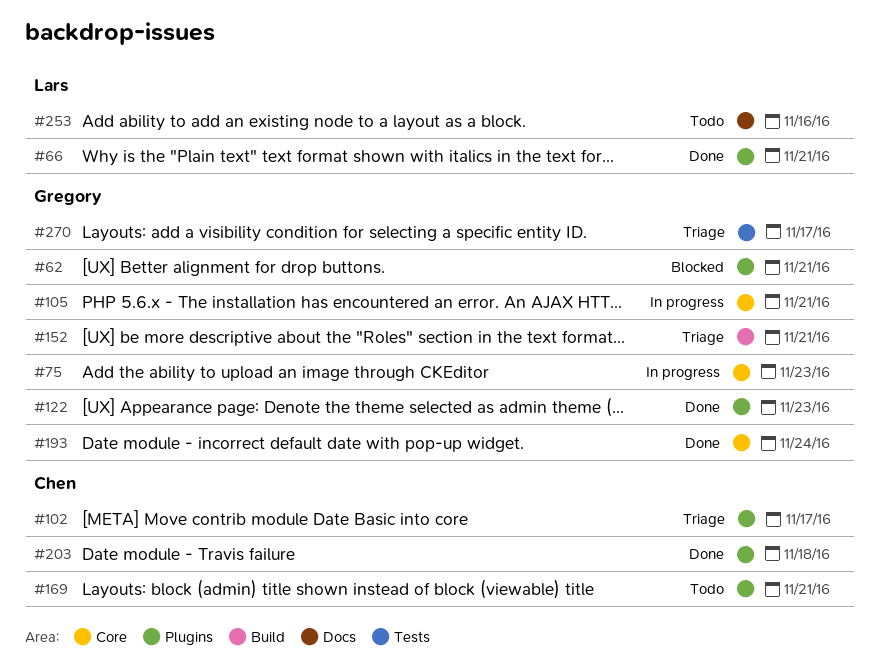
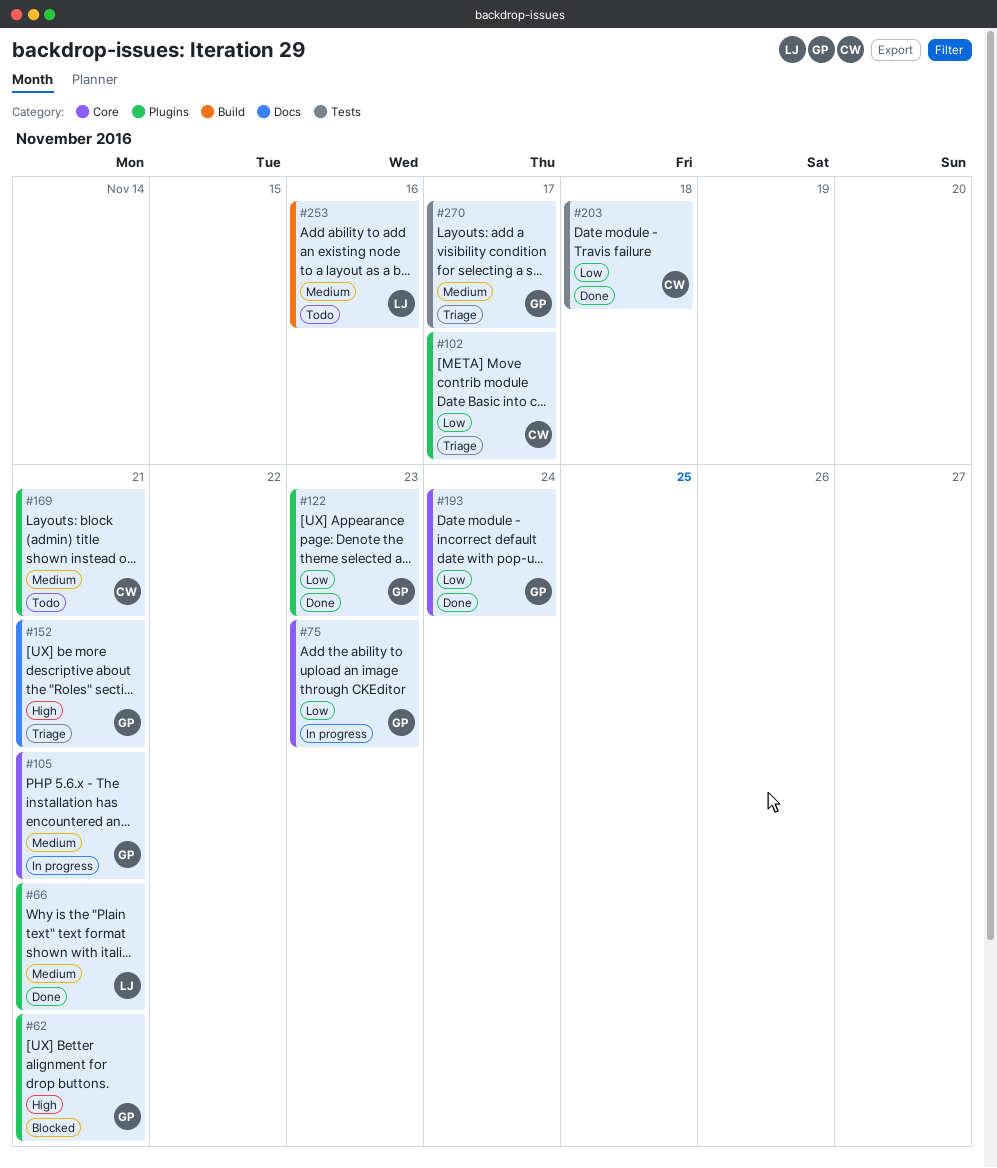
#152, label: Build -> Docs
#203, label: Plugins -> Tests
#253, label: Docs -> Build

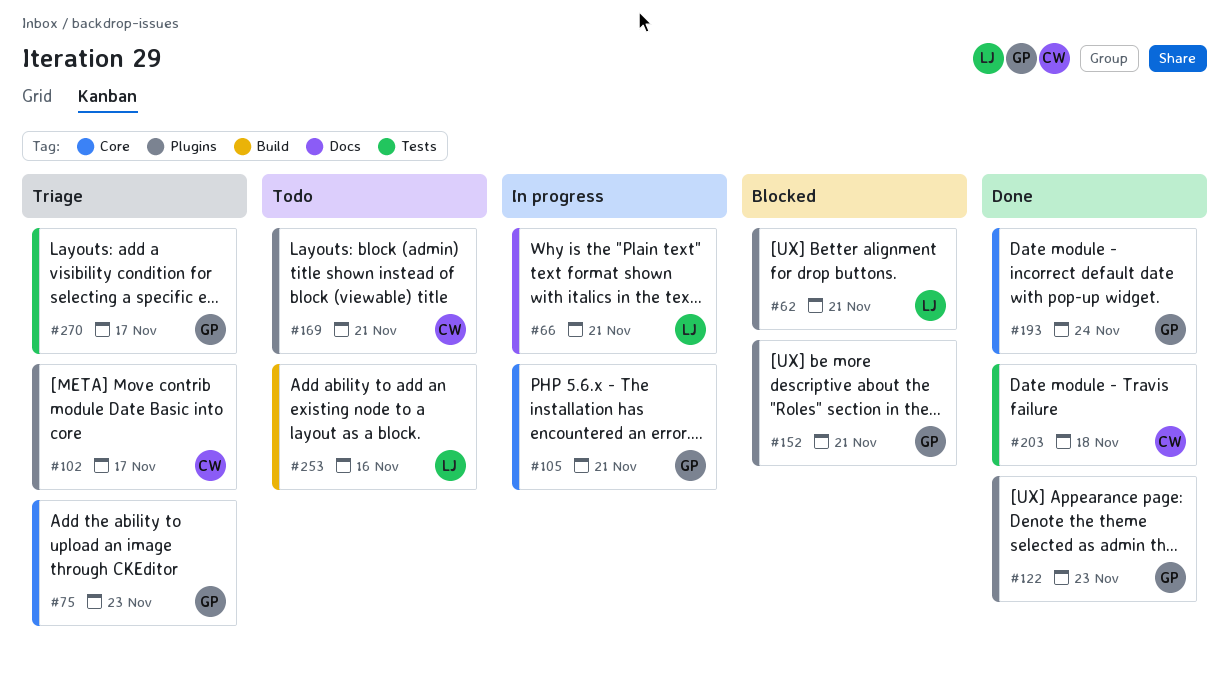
#62, owner: GP -> LJ
#66, status: Done -> In progress
#66, label: Plugins -> Docs
#75, status: In progress -> Triage
#152, status: Triage -> Blocked
#152, label: Docs -> Plugins

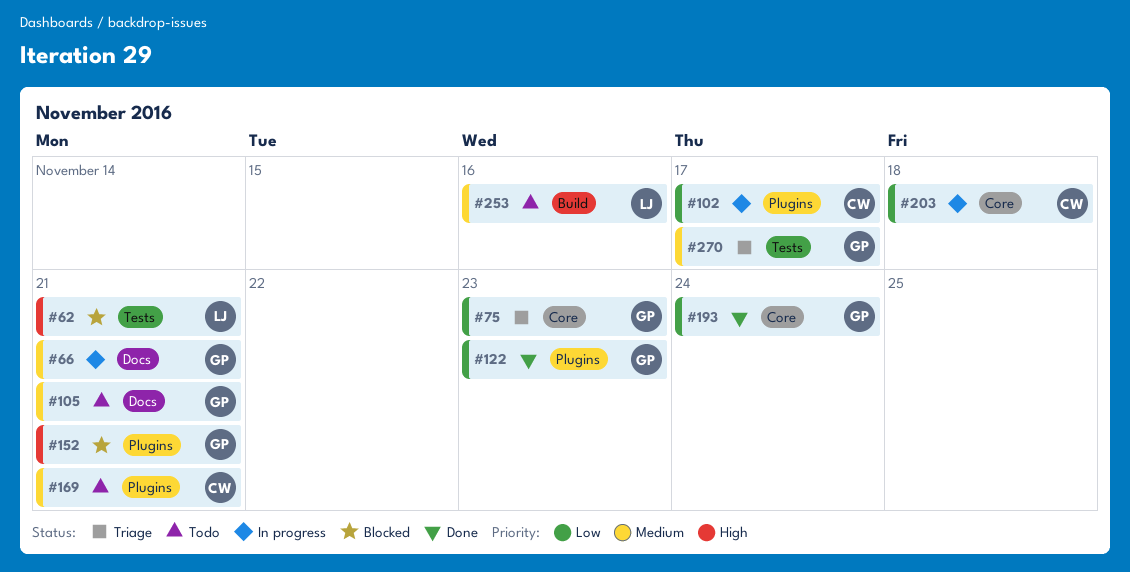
#62, label: Plugins -> Tests
#66, owner: LJ -> GP
#102, status: Triage -> In progress
#105, status: In progress -> Todo
#105, label: Core -> Docs
#203, status: Done -> In progress
#203, label: Tests -> Core

